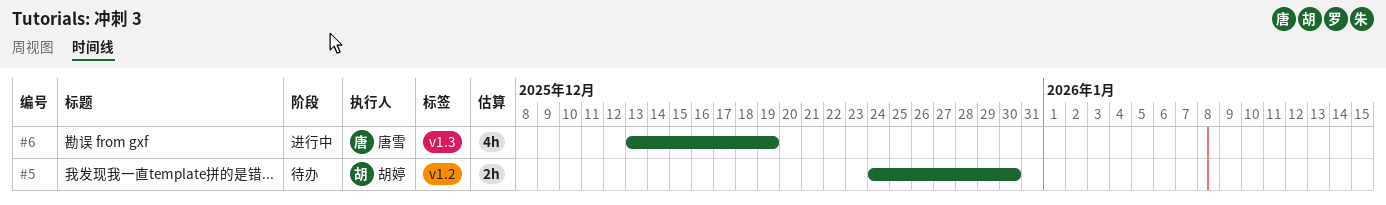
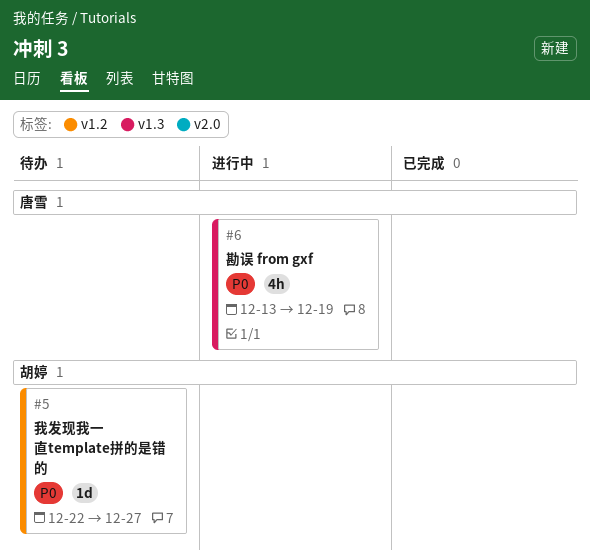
#5, estimate: 2h -> 1d
#5, start: Dec 24 -> Dec 22
#5, due: Dec 30 -> Dec 27

